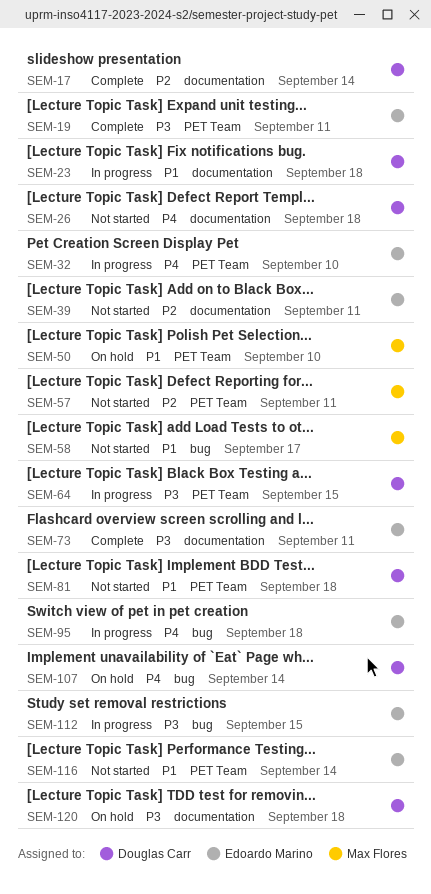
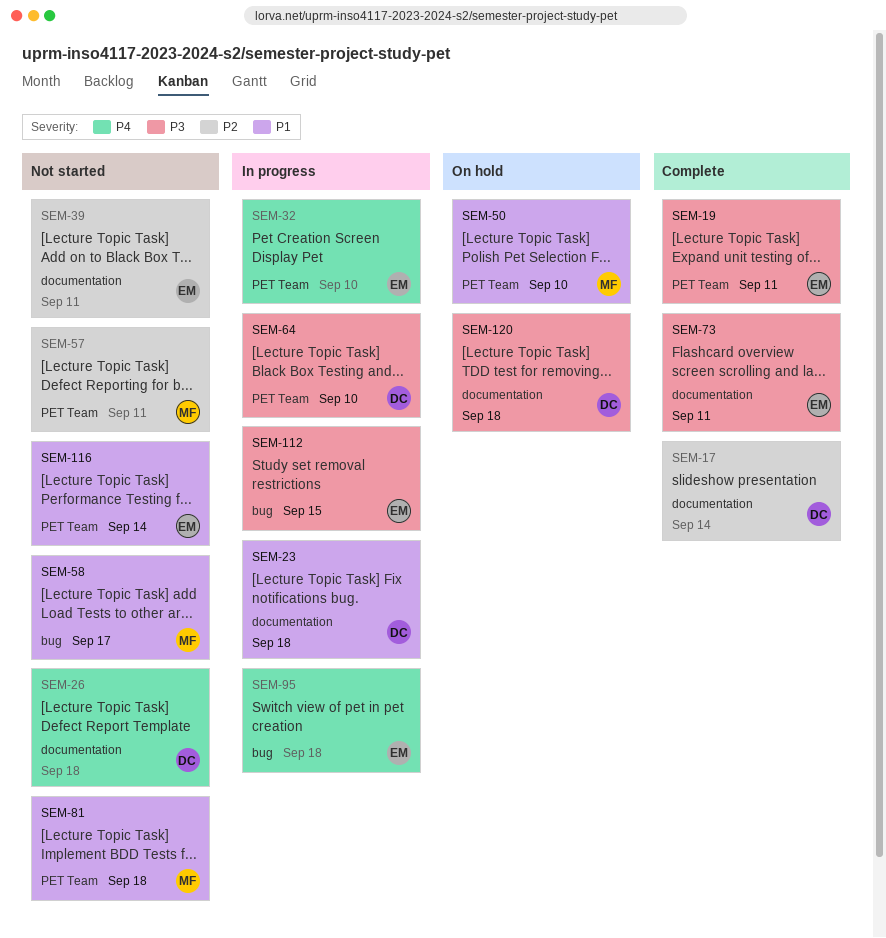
SEM-64, due: Sep 15 -> Sep 10
SEM-81, owner: Douglas Carr -> Max Flores
SEM-107: present -> none

